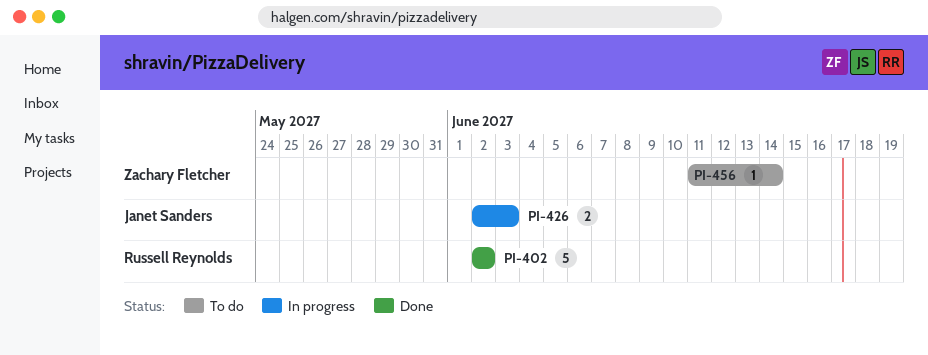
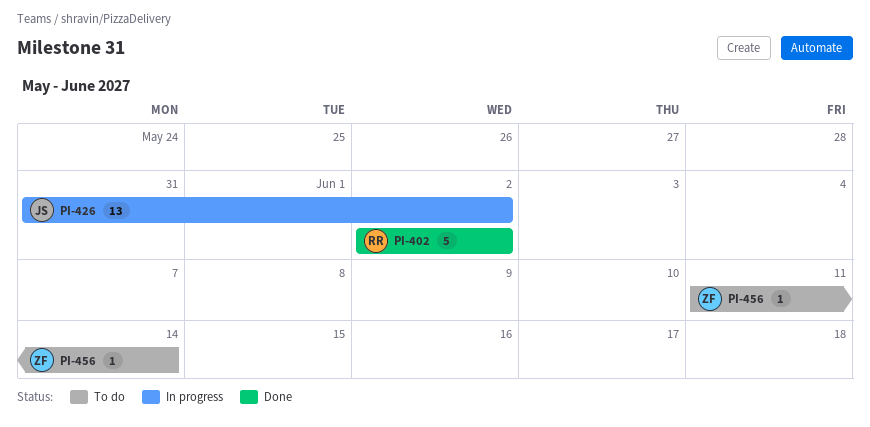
PI-426, estimate: 2 -> 13
PI-426, start: Jun 2 -> May 31
PI-426, due: Jun 3 -> Jun 2

